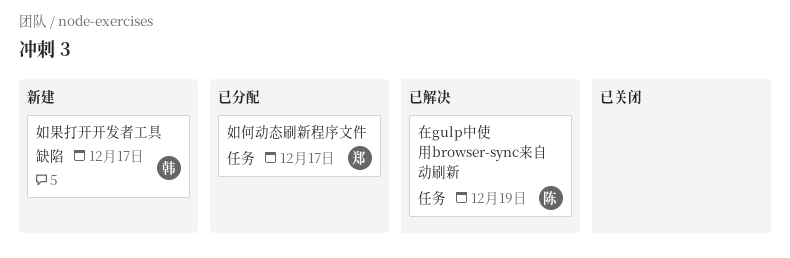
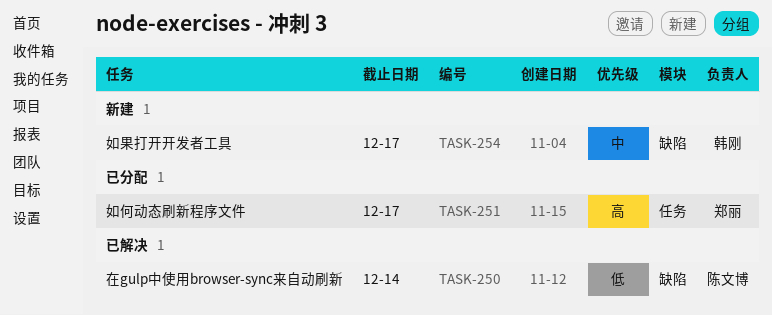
在gulp中使用browser-sync来自动刷新, label: 任务 -> 缺陷
在gulp中使用browser-sync来自动刷新, due: Dec 19 -> Dec 14

